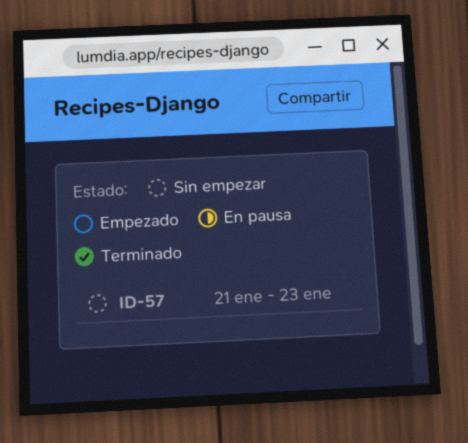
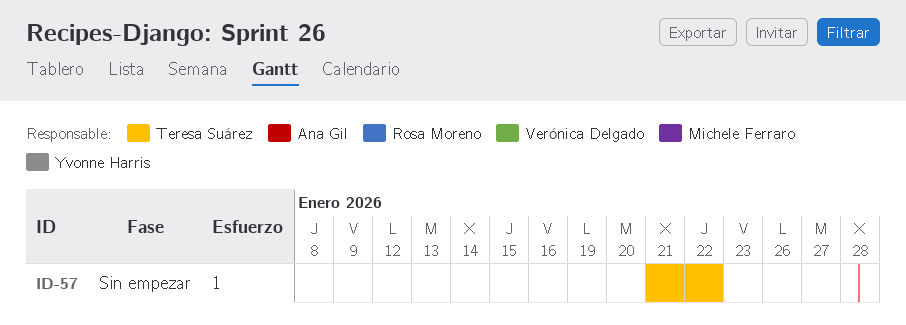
ID-57, due: Jan 23 -> Jan 22

